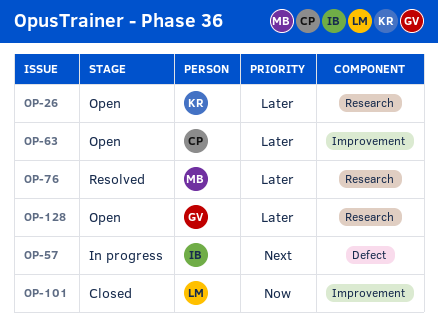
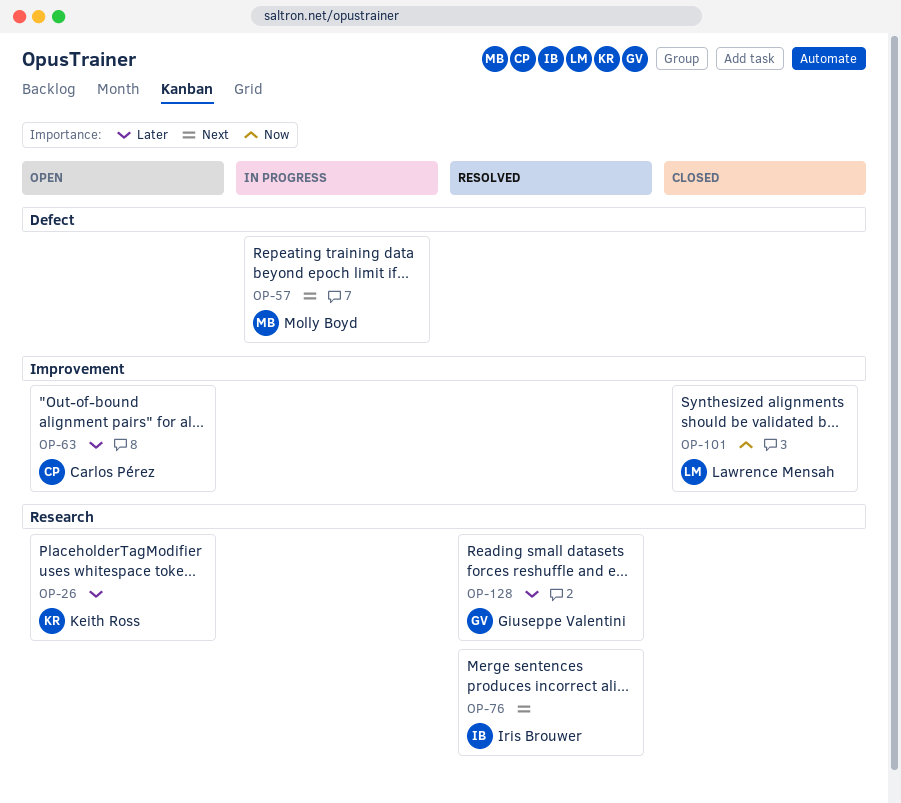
OP-57, owner: Iris Brouwer -> Molly Boyd
OP-76, owner: Molly Boyd -> Iris Brouwer
OP-76, priority: Later -> Next
OP-128, status: Open -> Resolved

